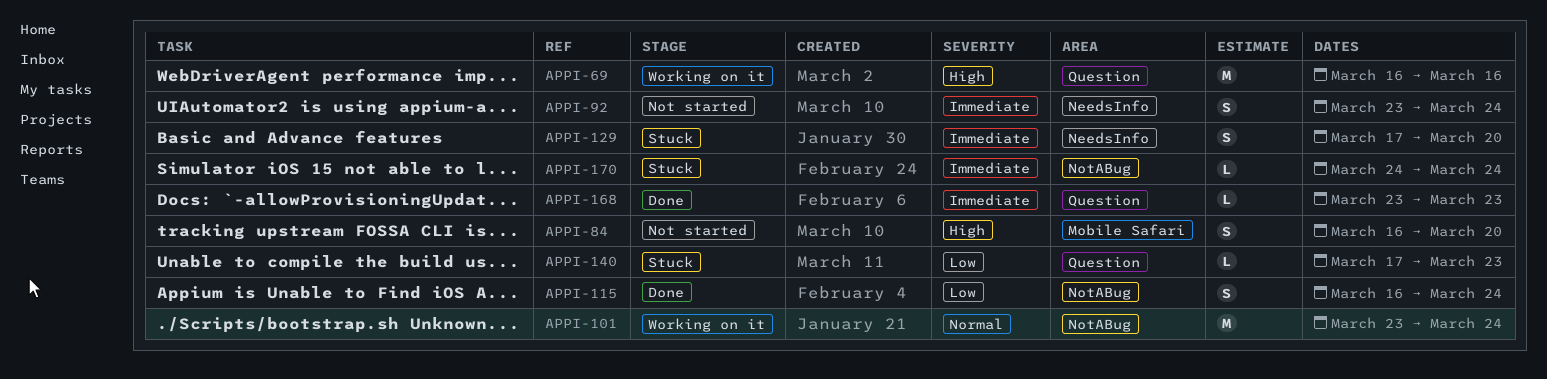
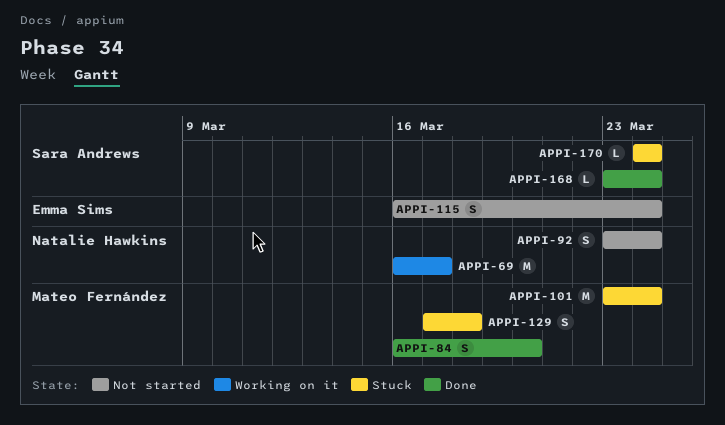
APPI-69, due: Mar 16 -> Mar 17
APPI-84, status: Not started -> Done
APPI-101, status: Working on it -> Stuck
APPI-115, status: Done -> Not started
APPI-129, due: Mar 20 -> Mar 18
APPI-140: present -> none
APPI-168, due: Mar 23 -> Mar 24

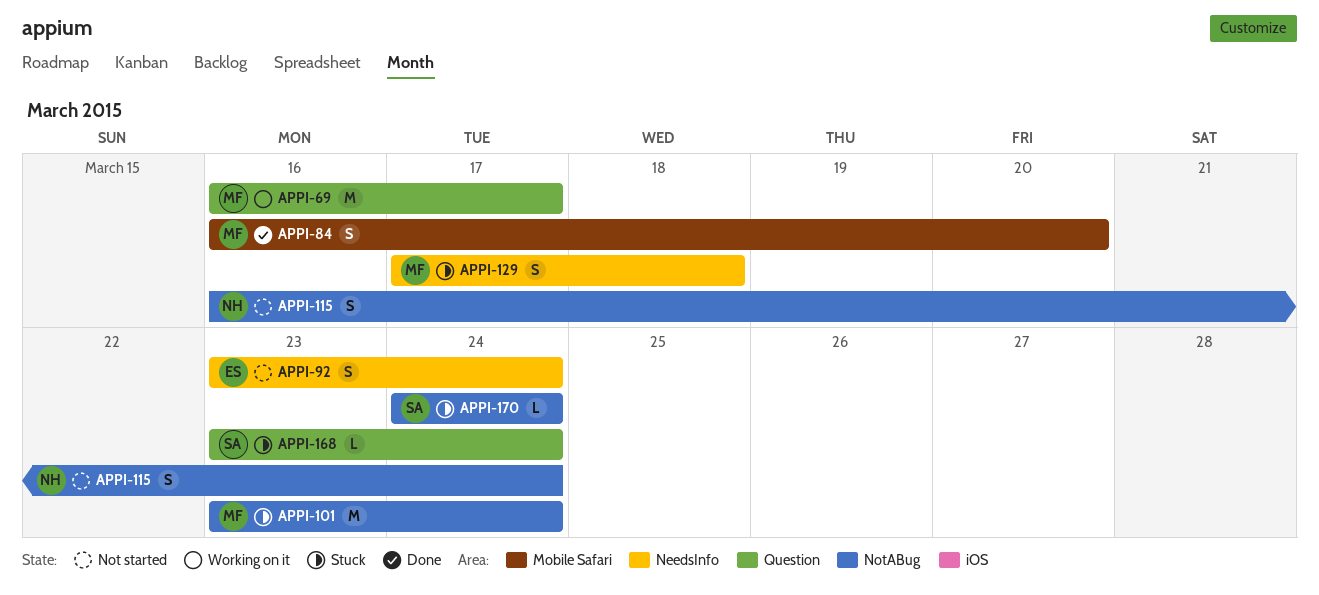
APPI-69, owner: Natalie Hawkins -> Mateo Fernández
APPI-92, owner: Natalie Hawkins -> Emma Sims
APPI-115, owner: Emma Sims -> Natalie Hawkins
APPI-168, status: Done -> Stuck

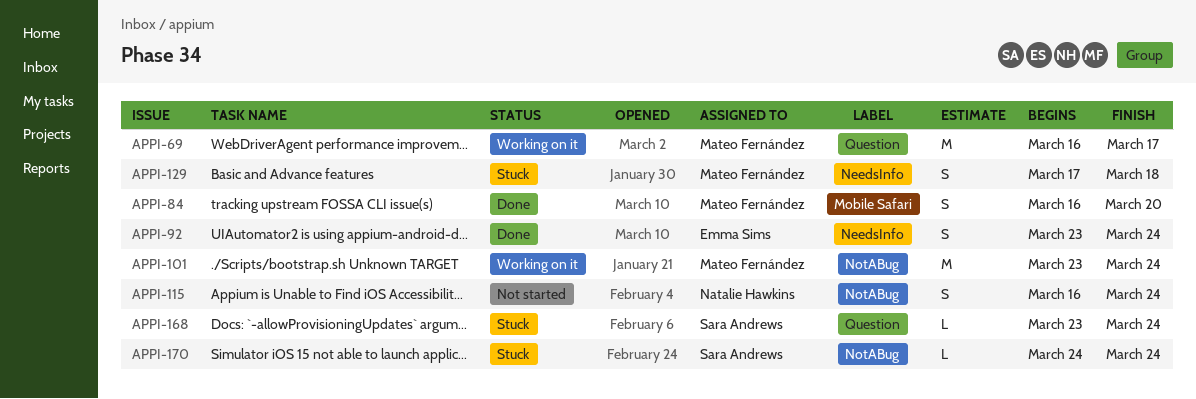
APPI-92, status: Not started -> Done
APPI-101, status: Stuck -> Working on it

